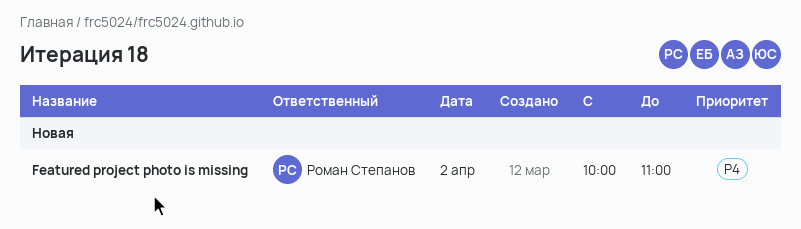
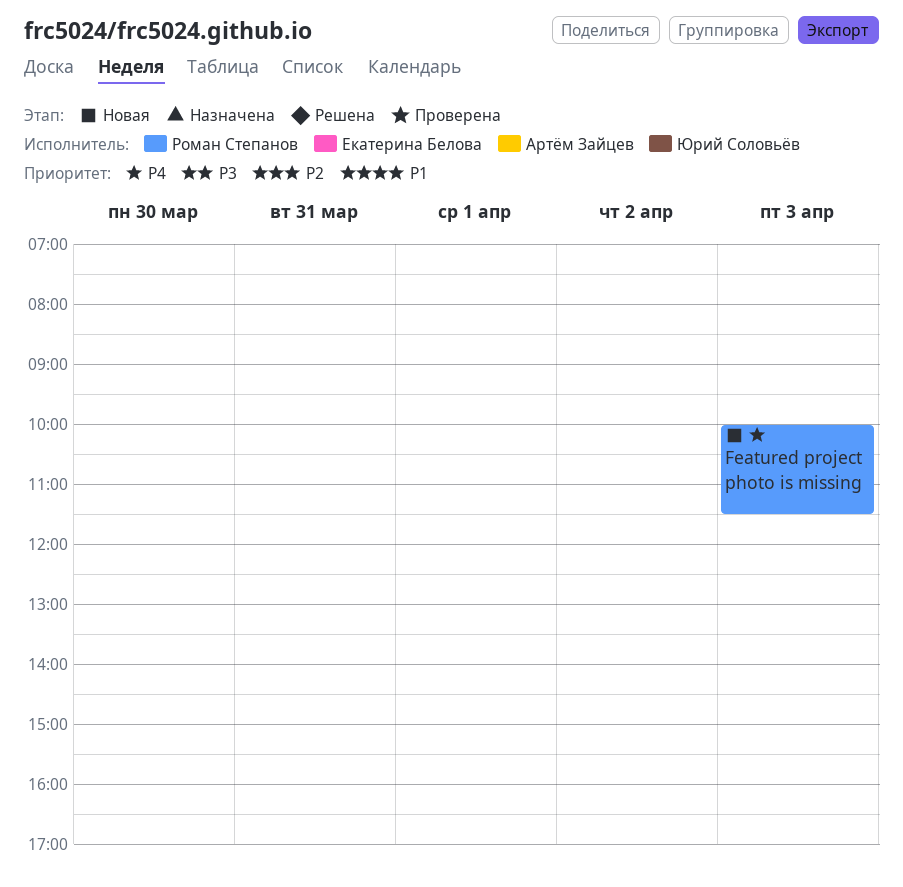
Featured project photo is missing, day: Apr 2 -> Apr 3
Featured project photo is missing, ends: 11:00 -> 11:30

